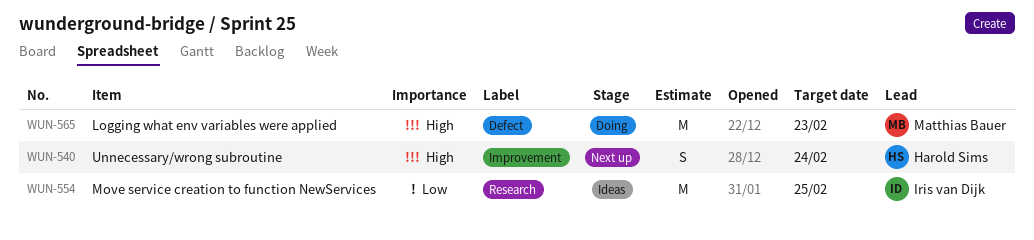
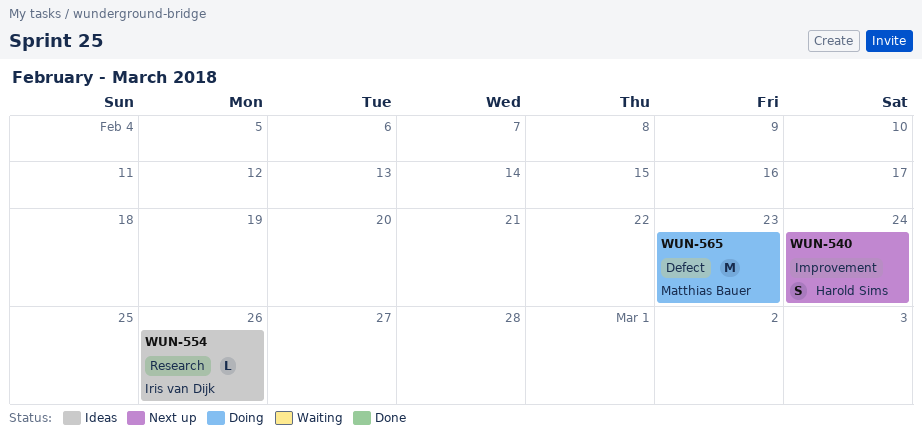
WUN-554, estimate: M -> L
WUN-554, due: Feb 25 -> Feb 26

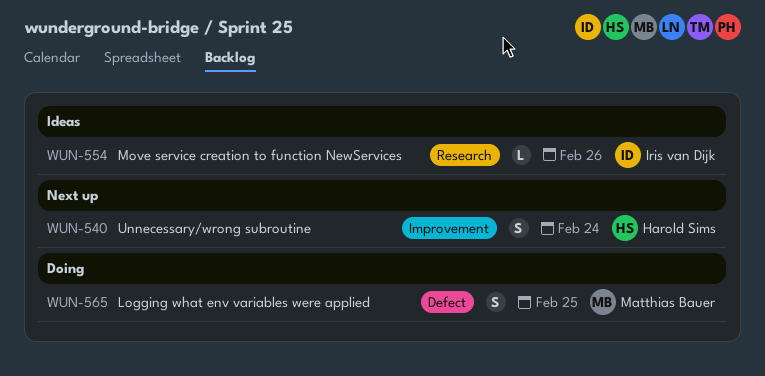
WUN-565, estimate: M -> S
WUN-565, due: Feb 23 -> Feb 25

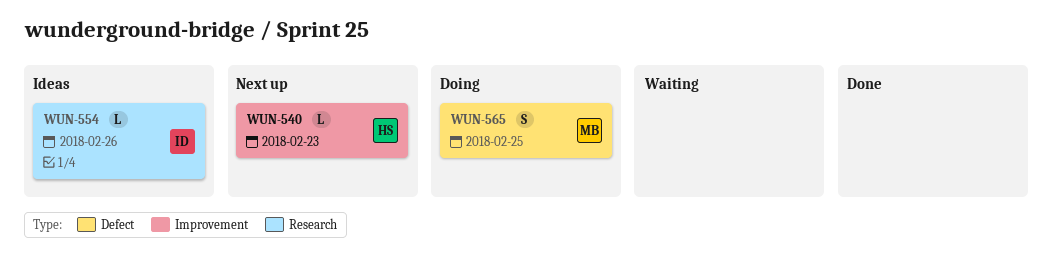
WUN-540, estimate: S -> L
WUN-540, due: Feb 24 -> Feb 23

